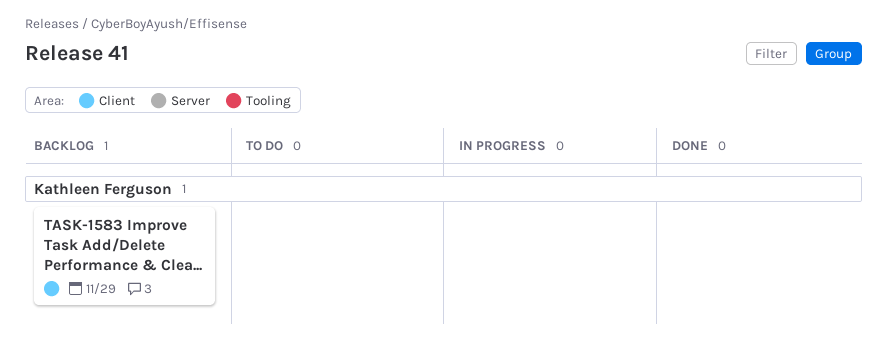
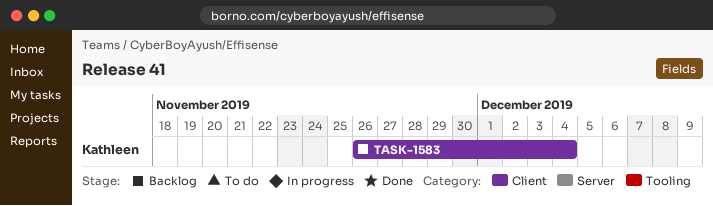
TASK-1583, due: Nov 29 -> Dec 4

